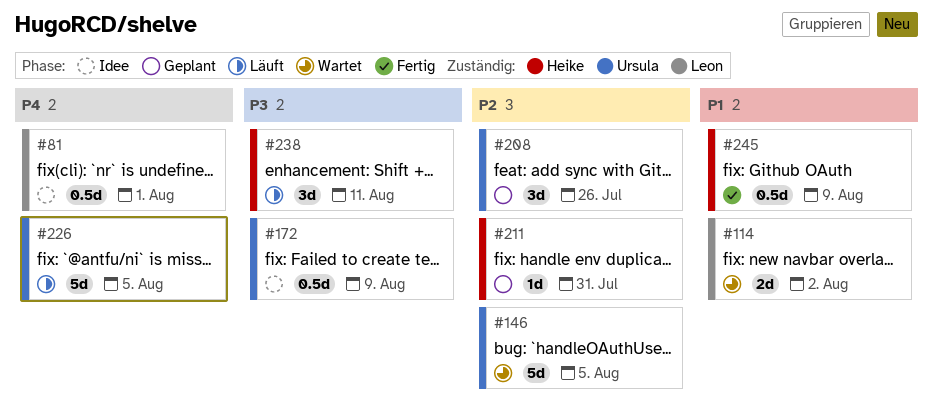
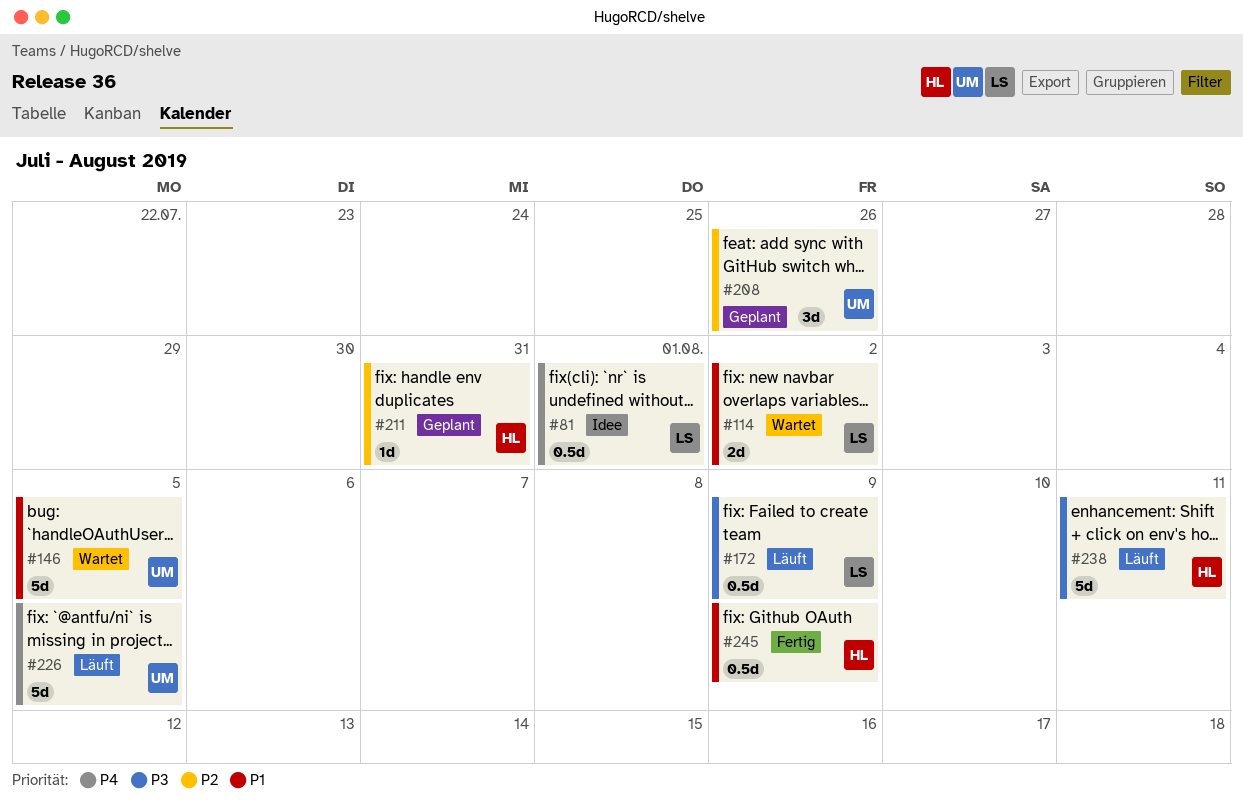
#146, priority: P2 -> P1
#172, status: Idee -> Läuft
#172, owner: Ursula -> Leon
#238, estimate: 3d -> 5d

